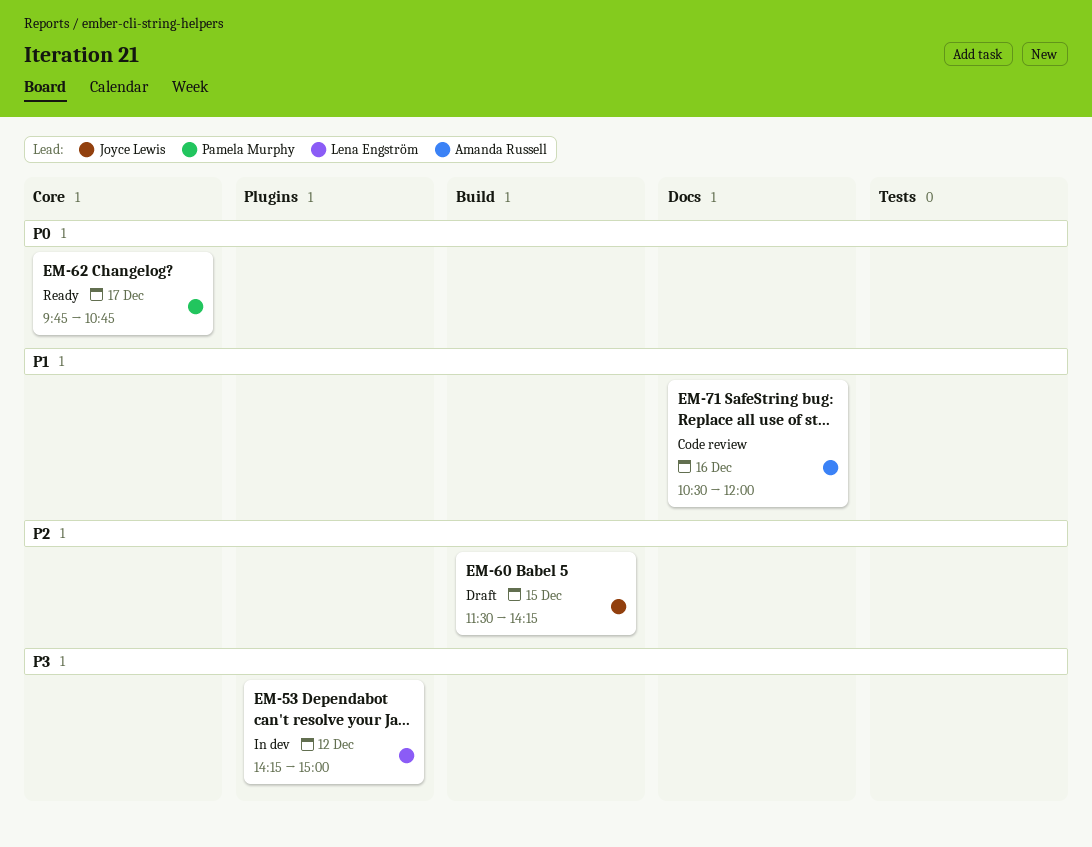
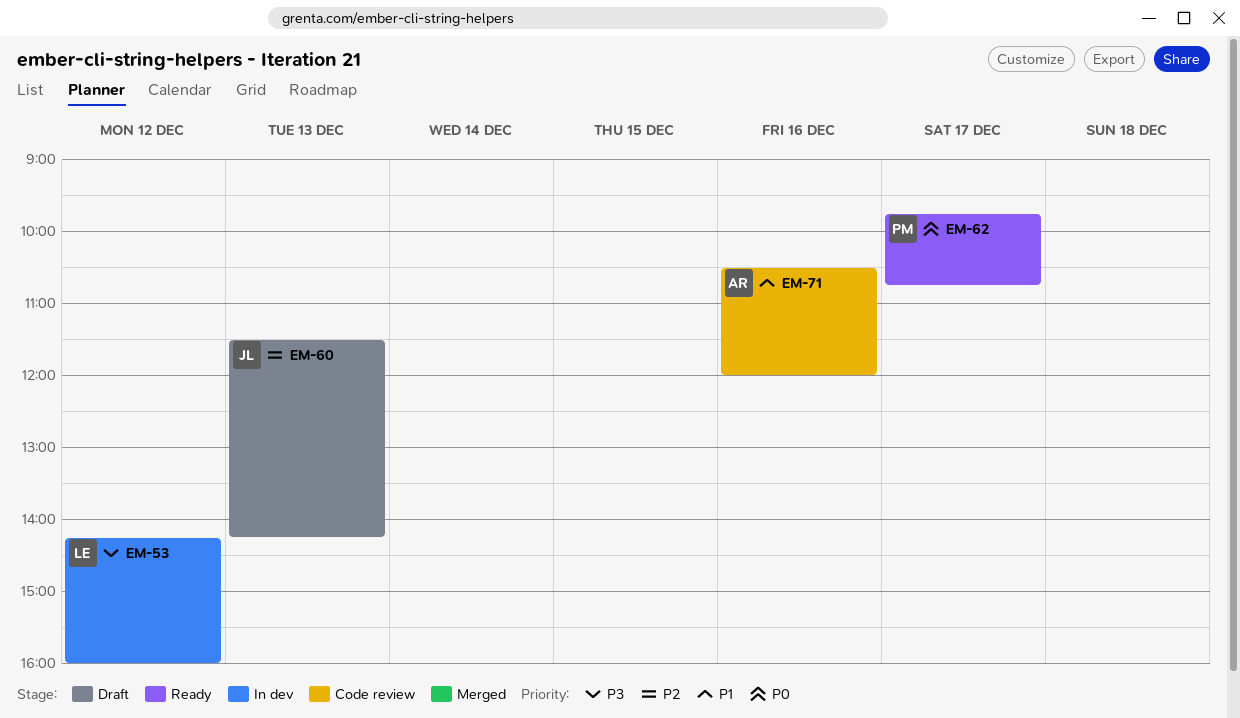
EM-53, ends: 15:00 -> 16:00
EM-60, day: Dec 15 -> Dec 13

